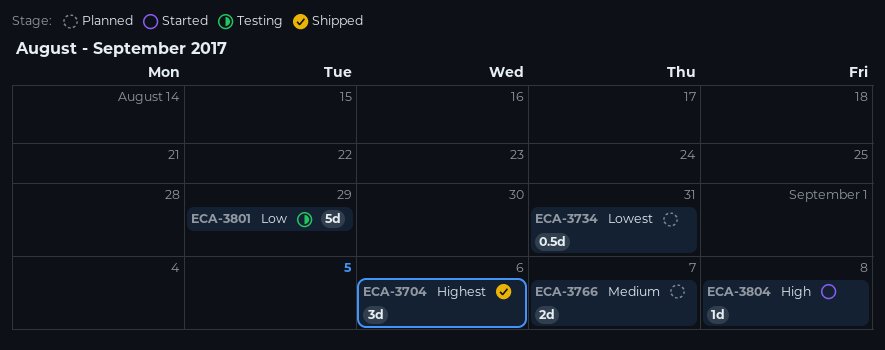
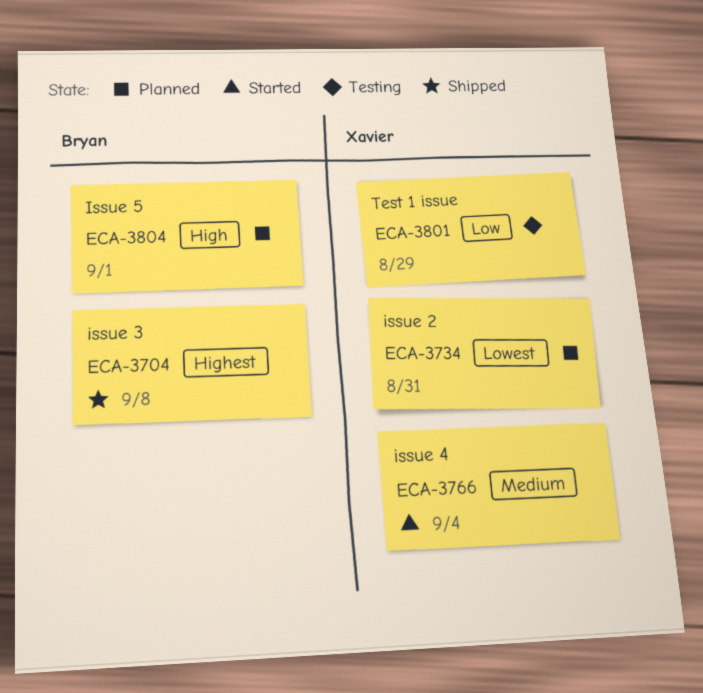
ECA-3704, due: Sep 6 -> Sep 8
ECA-3766, status: Planned -> Started
ECA-3766, due: Sep 7 -> Sep 4
ECA-3804, status: Started -> Planned
ECA-3804, due: Sep 8 -> Sep 1

